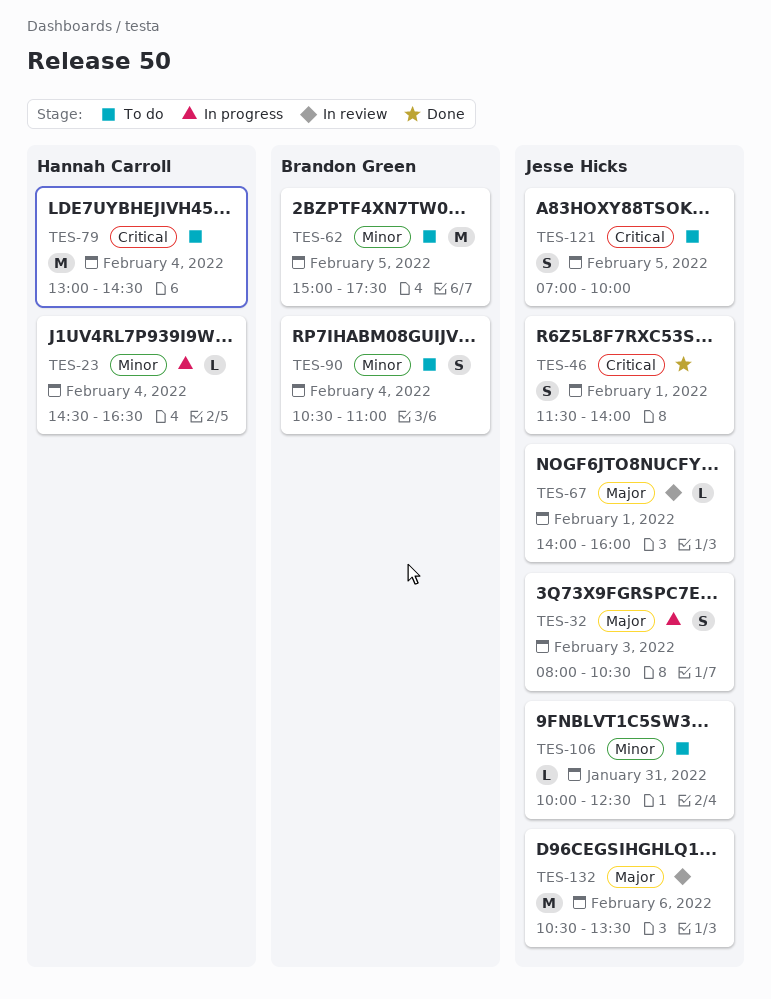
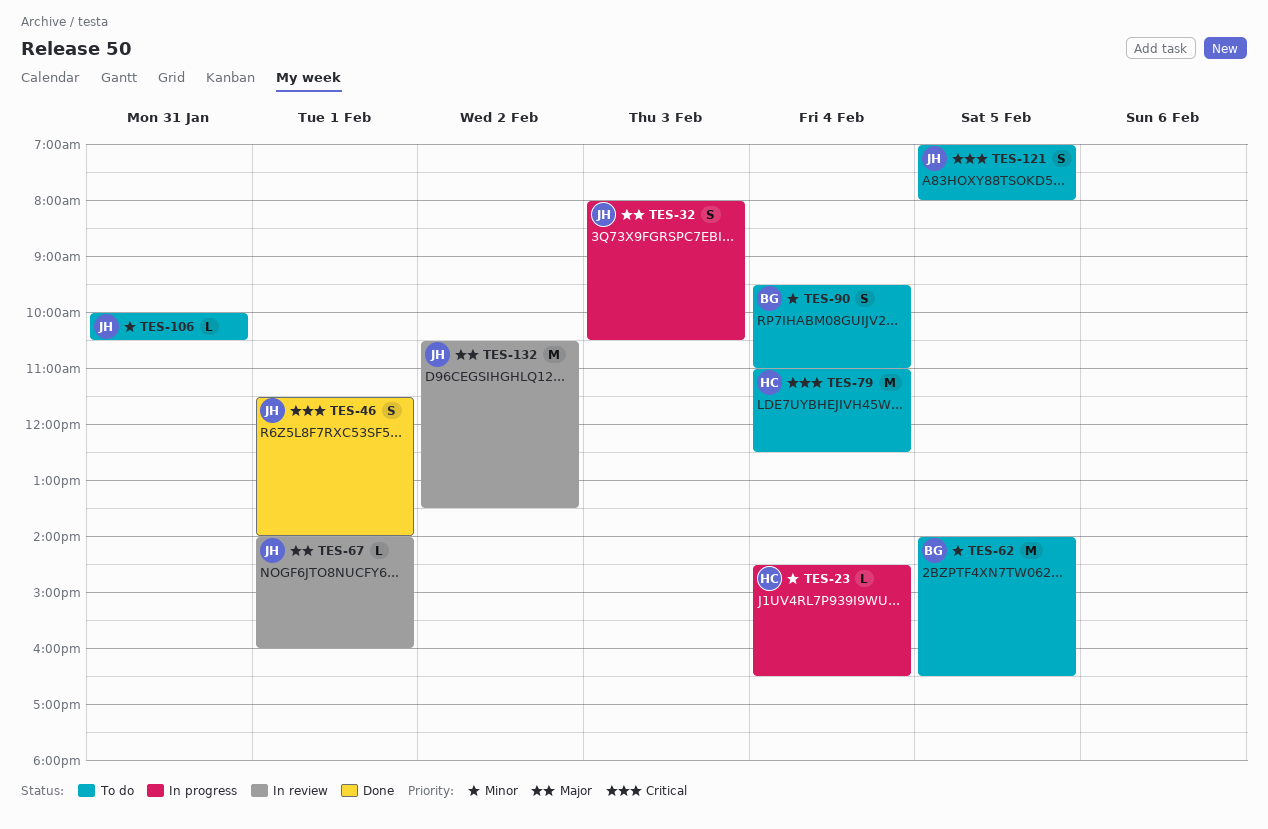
TES-62, begins: 15:00 -> 14:00
TES-62, ends: 17:30 -> 16:30
TES-79, begins: 13:00 -> 11:00
TES-79, ends: 14:30 -> 12:30
TES-90, begins: 10:30 -> 09:30
TES-106, ends: 12:30 -> 10:30
TES-121, ends: 10:00 -> 08:00
TES-132, day: Feb 6 -> Feb 2

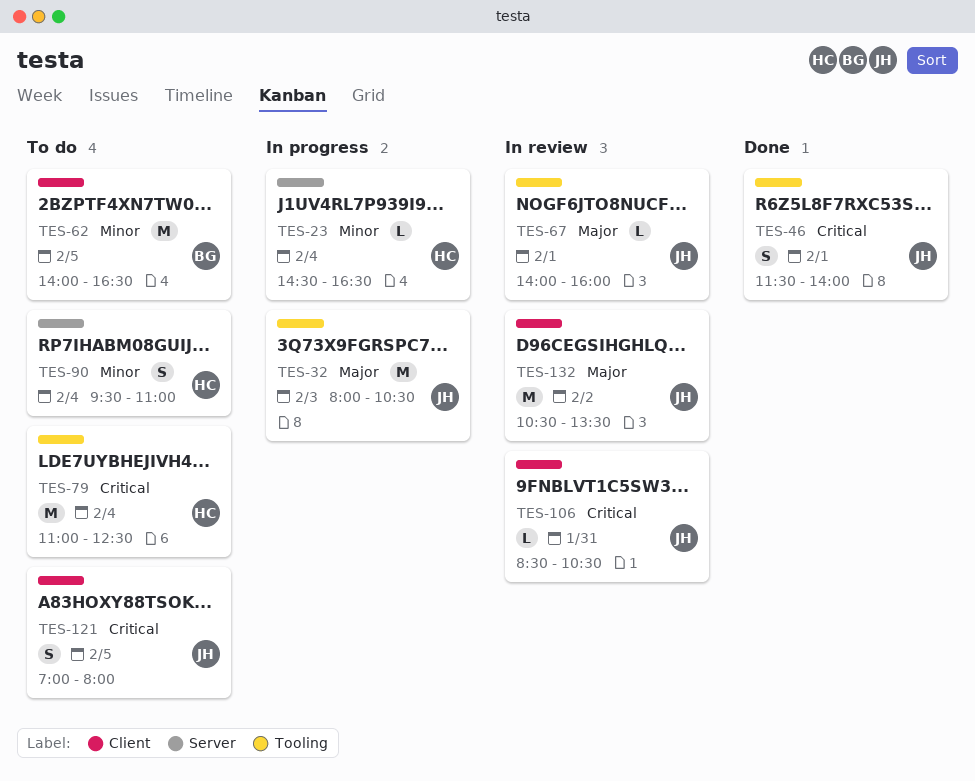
TES-32, estimate: S -> M
TES-90, owner: BG -> HC
TES-106, status: To do -> In review
TES-106, priority: Minor -> Critical
TES-106, begins: 10:00 -> 08:30

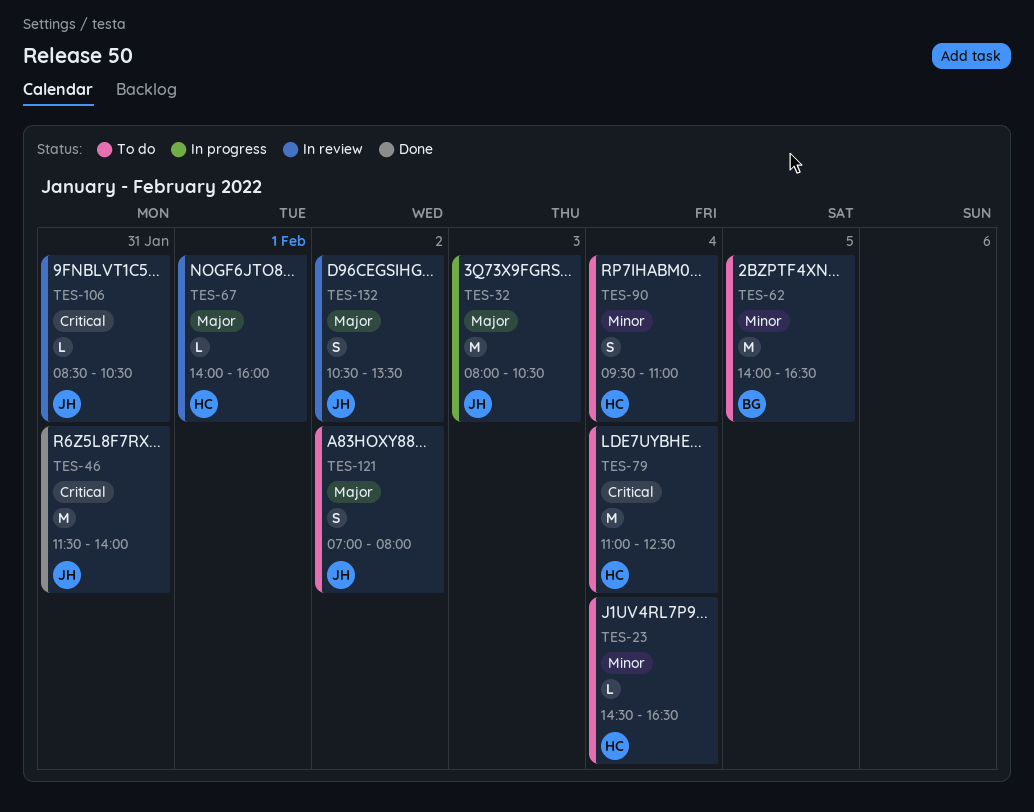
TES-23, status: In progress -> To do
TES-46, estimate: S -> M
TES-46, day: Feb 1 -> Jan 31
TES-67, owner: JH -> HC
TES-121, priority: Critical -> Major
TES-121, day: Feb 5 -> Feb 2
TES-132, estimate: M -> S

